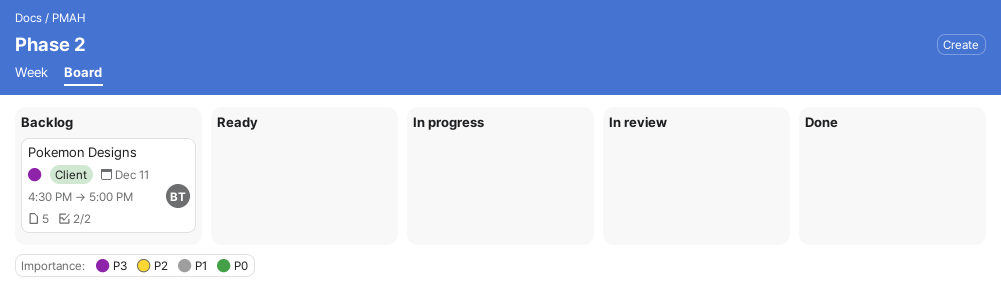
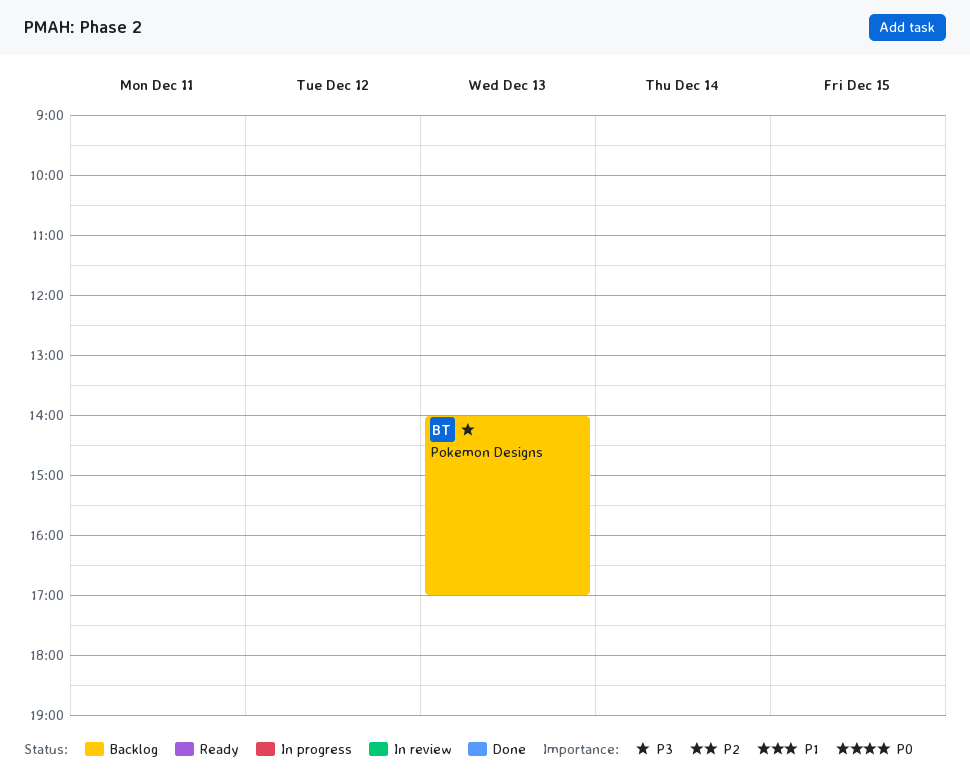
Pokemon Designs, day: Dec 11 -> Dec 13
Pokemon Designs, begins: 16:30 -> 14:00

